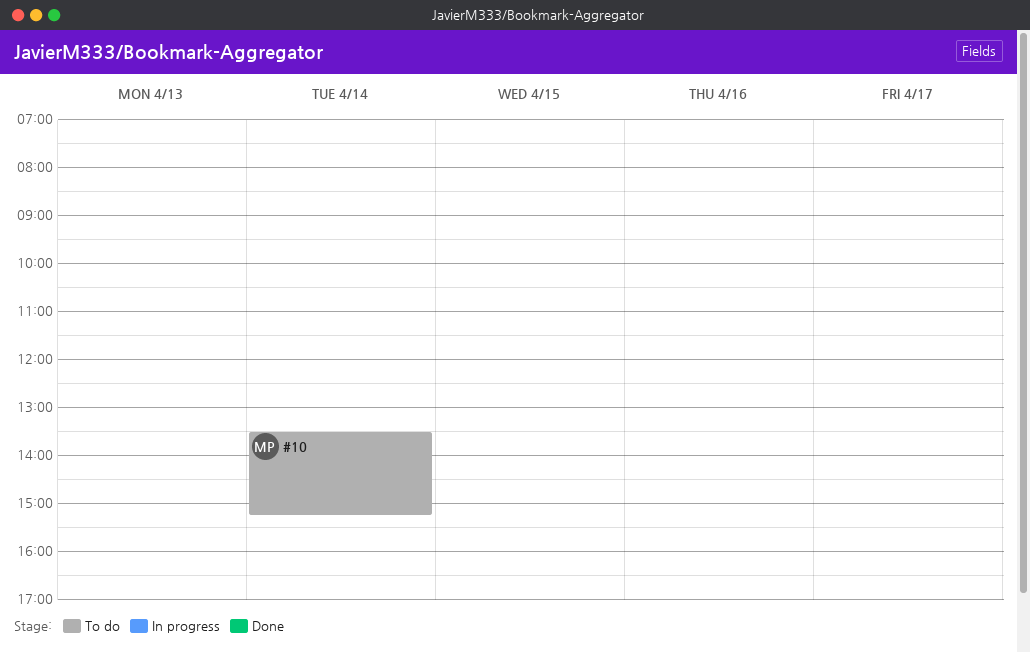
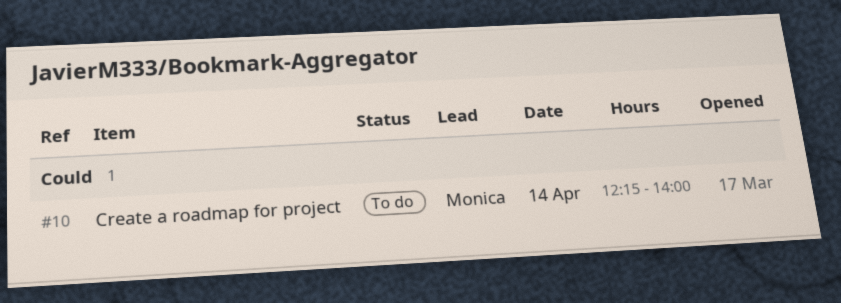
#10, begins: 13:30 -> 12:15
#10, ends: 15:15 -> 14:00

